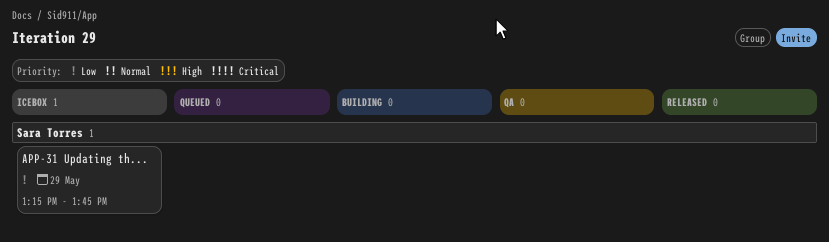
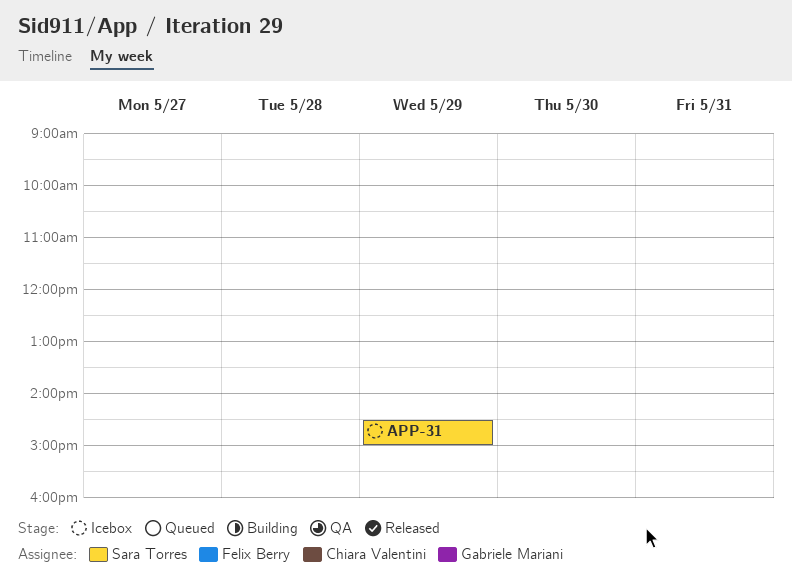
APP-31, begins: 13:15 -> 14:30
APP-31, ends: 13:45 -> 15:00

